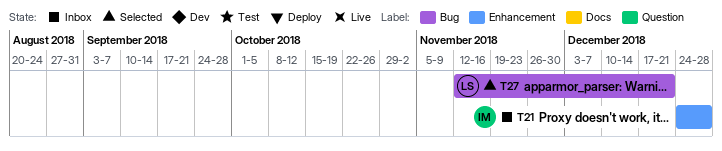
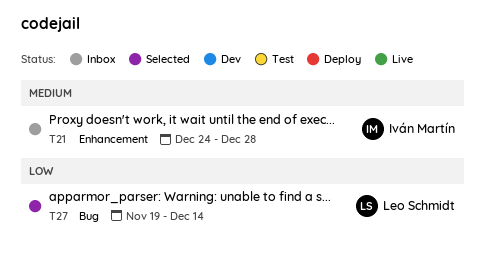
T27, start: Nov 12 -> Nov 19
T27, due: Dec 21 -> Dec 14

